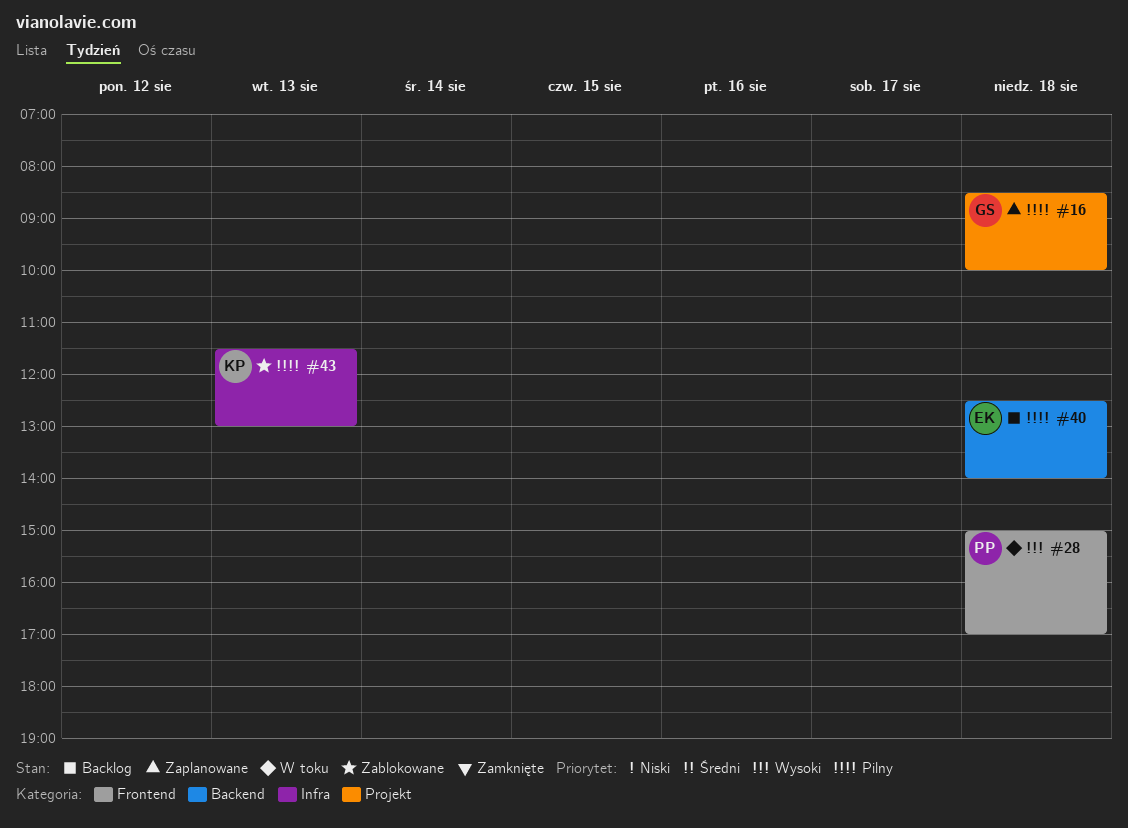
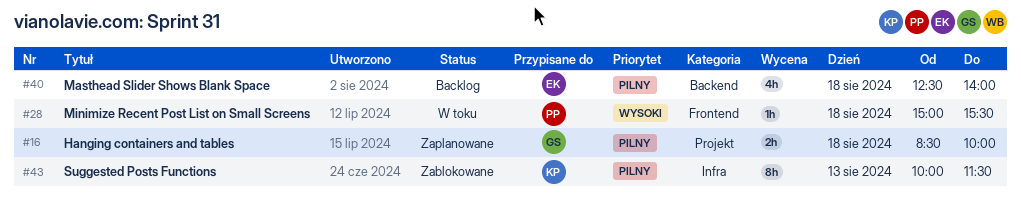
#28, ends: 17:00 -> 15:30
#43, begins: 11:30 -> 10:00
#43, ends: 13:00 -> 11:30

